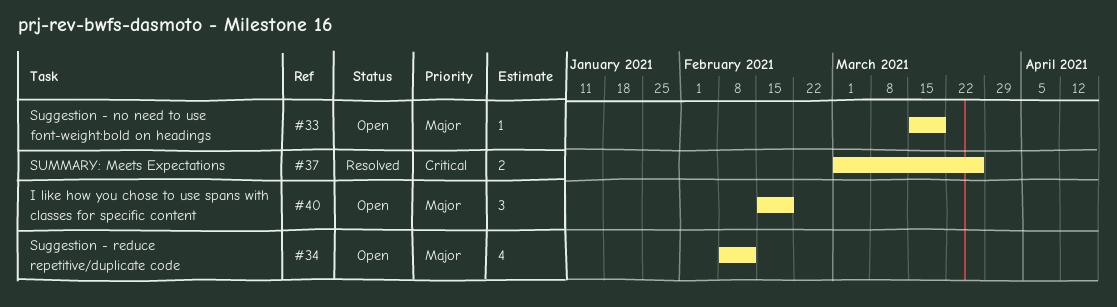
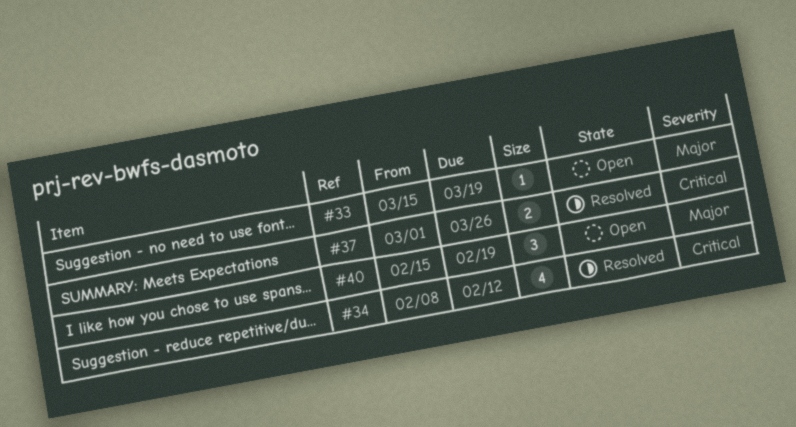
#34, status: Open -> Resolved
#34, priority: Major -> Critical

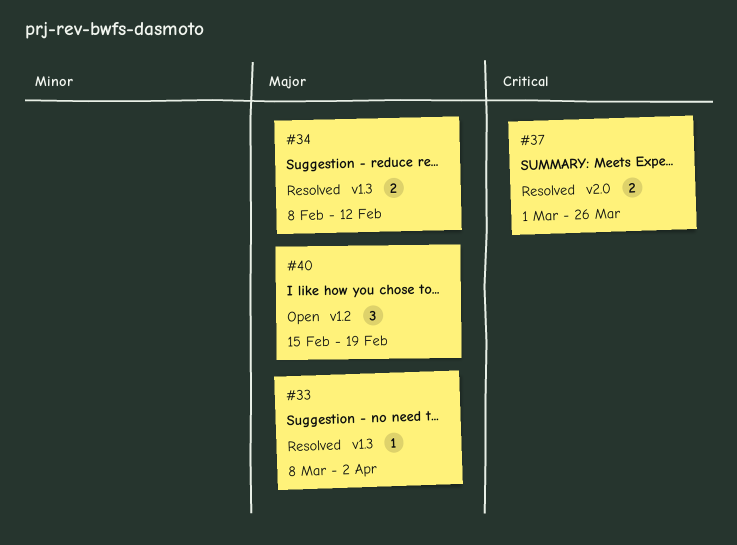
#33, status: Open -> Resolved
#33, start: Mar 15 -> Mar 8
#33, due: Mar 19 -> Apr 2
#34, priority: Critical -> Major
#34, estimate: 4 -> 2

